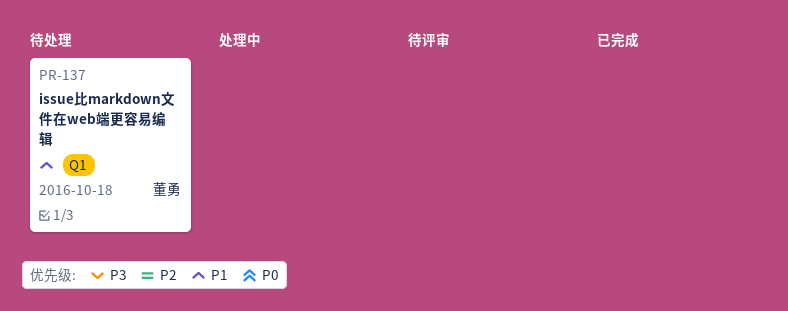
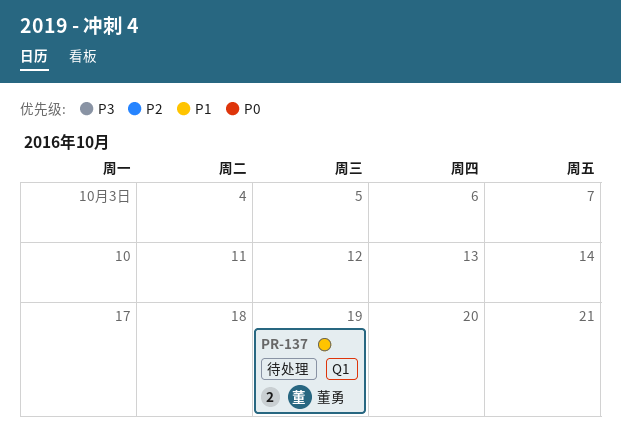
PR-137, due: Oct 18 -> Oct 19

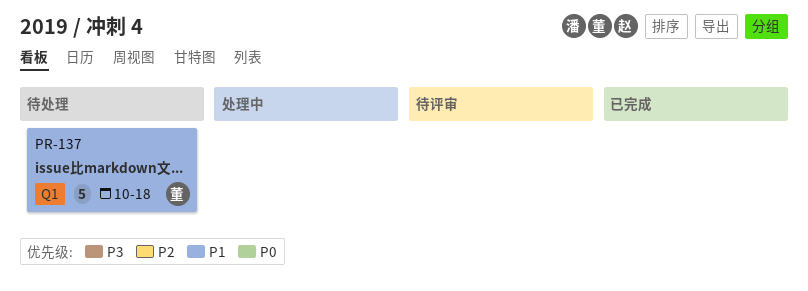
PR-137, estimate: 2 -> 5
PR-137, due: Oct 19 -> Oct 18

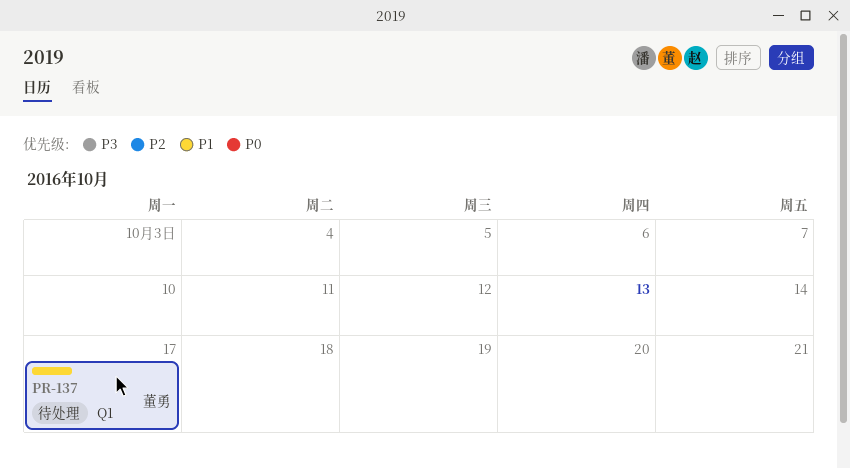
PR-137, due: Oct 18 -> Oct 17

